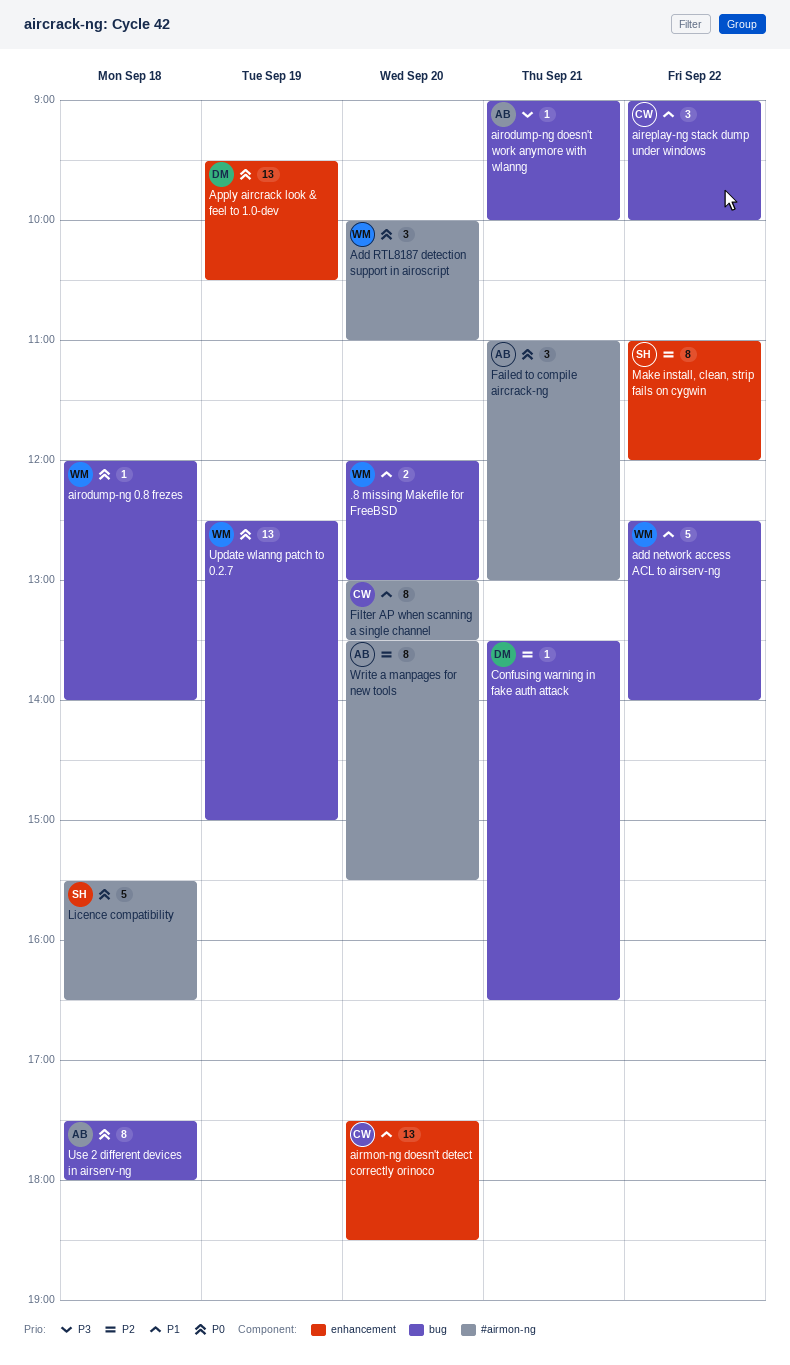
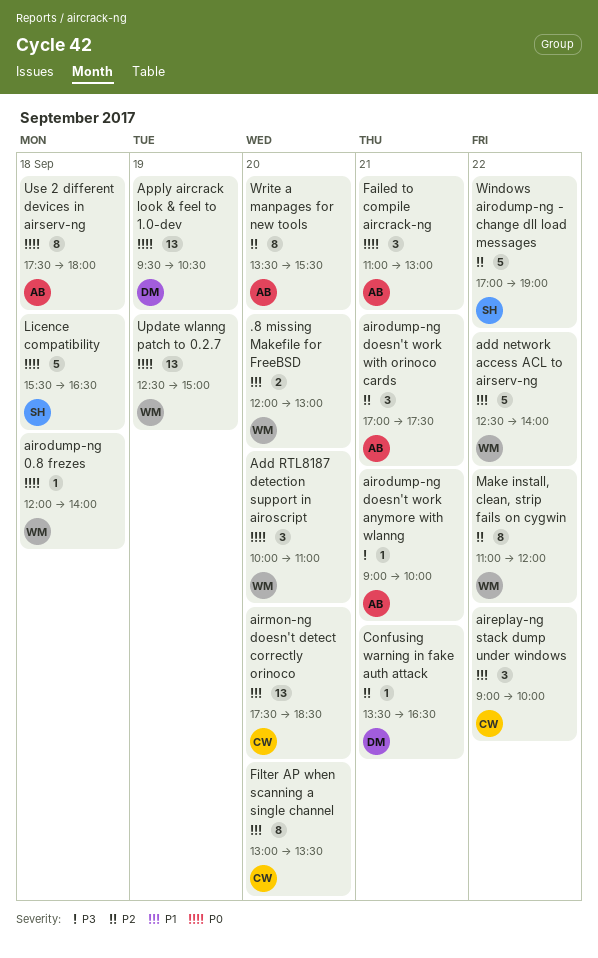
airodump-ng doesn't work with orinoco cards: none -> present
Make install, clean, strip fails on cygwin, owner: SH -> WM
Windows airodump-ng - change dll load messages: none -> present

